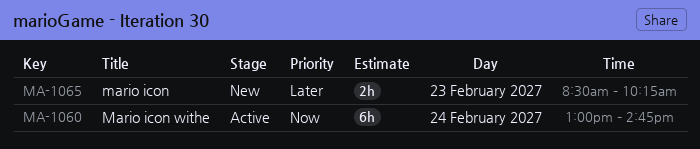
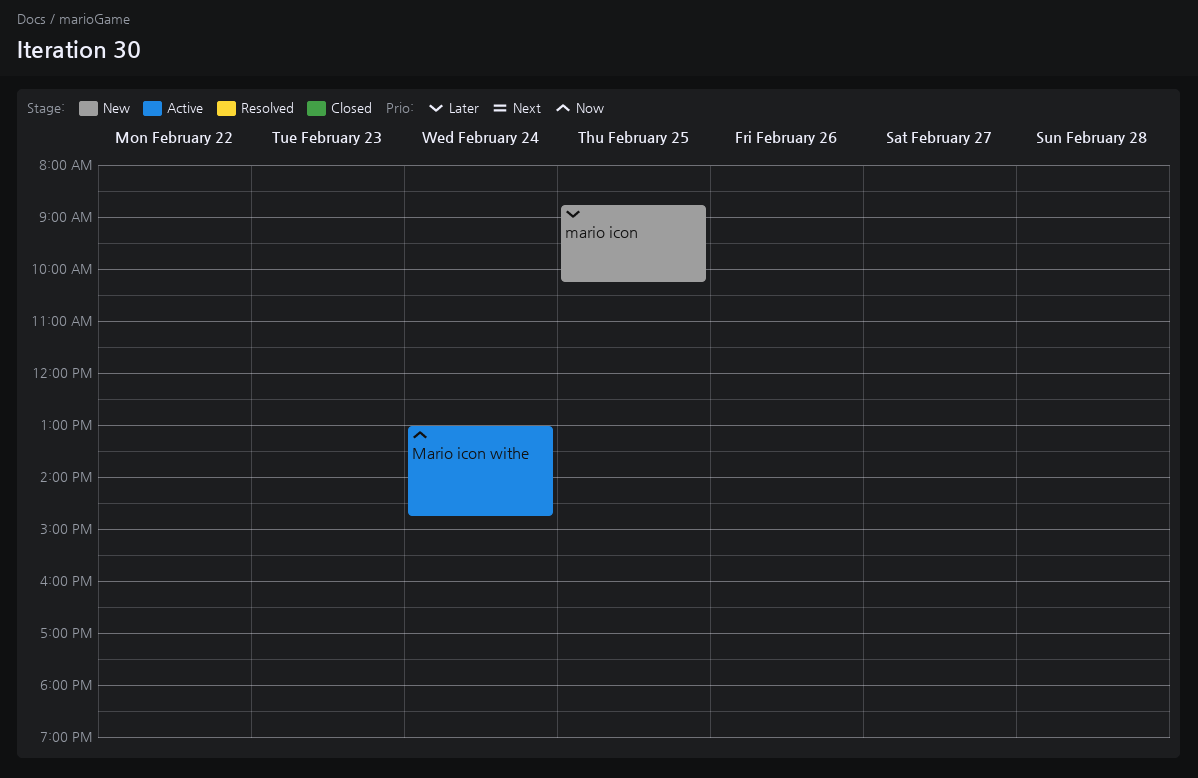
mario icon, day: Feb 23 -> Feb 25
mario icon, begins: 08:30 -> 08:45

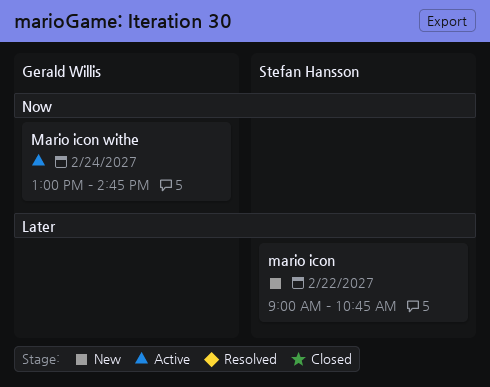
mario icon, day: Feb 25 -> Feb 22
mario icon, begins: 08:45 -> 09:00
mario icon, ends: 10:15 -> 10:45

